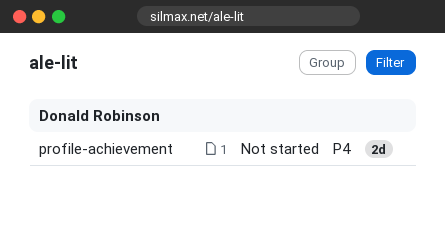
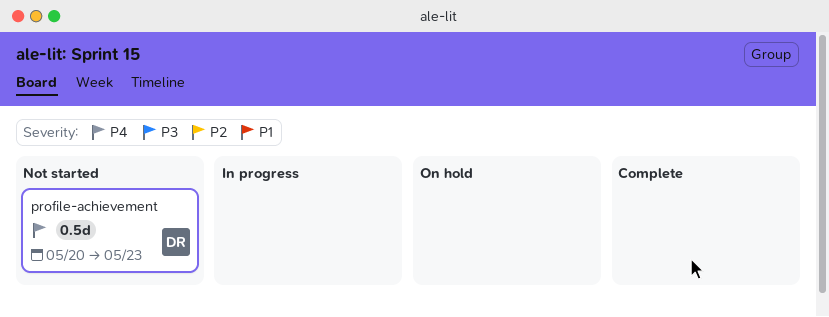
profile-achievement, estimate: 2d -> 0.5d

